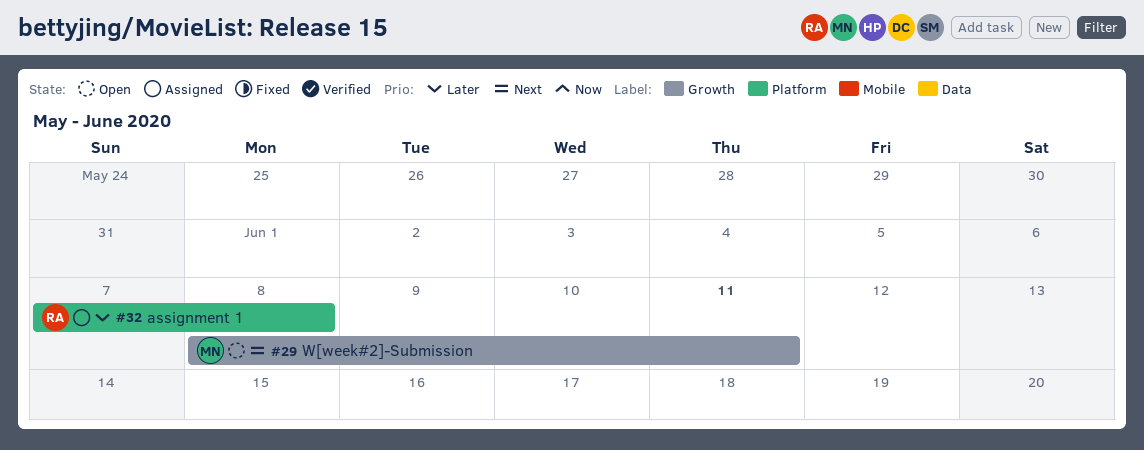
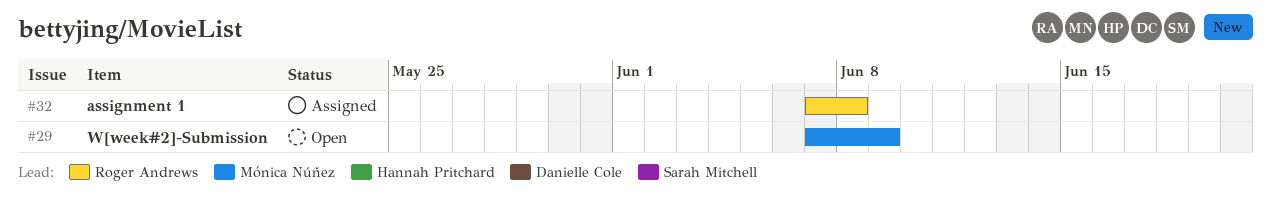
#29, start: Jun 8 -> Jun 7
#29, due: Jun 11 -> Jun 9

